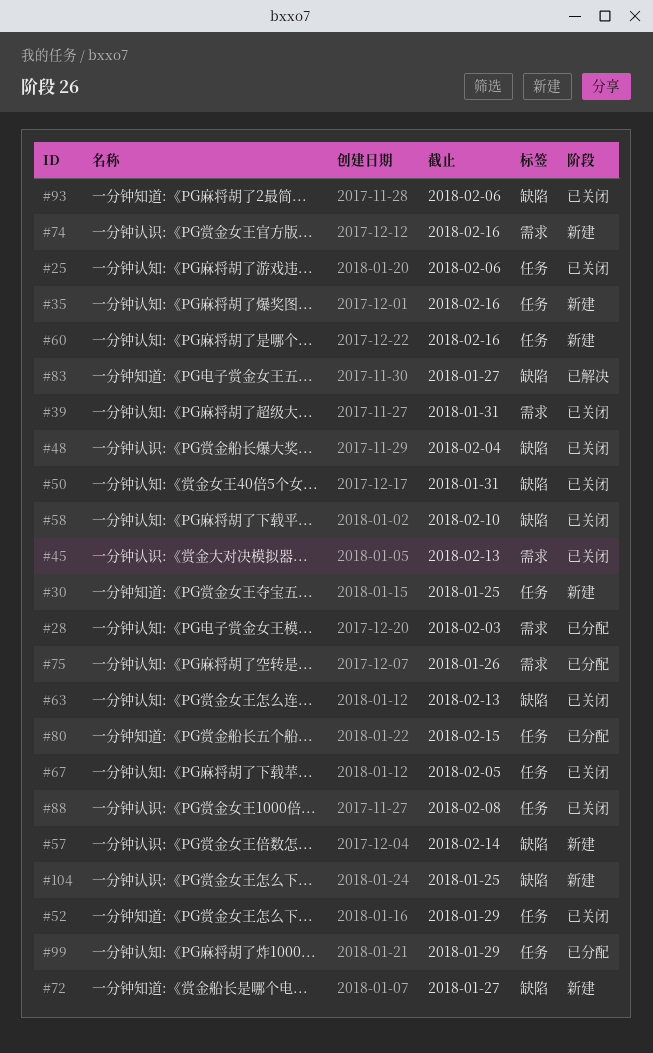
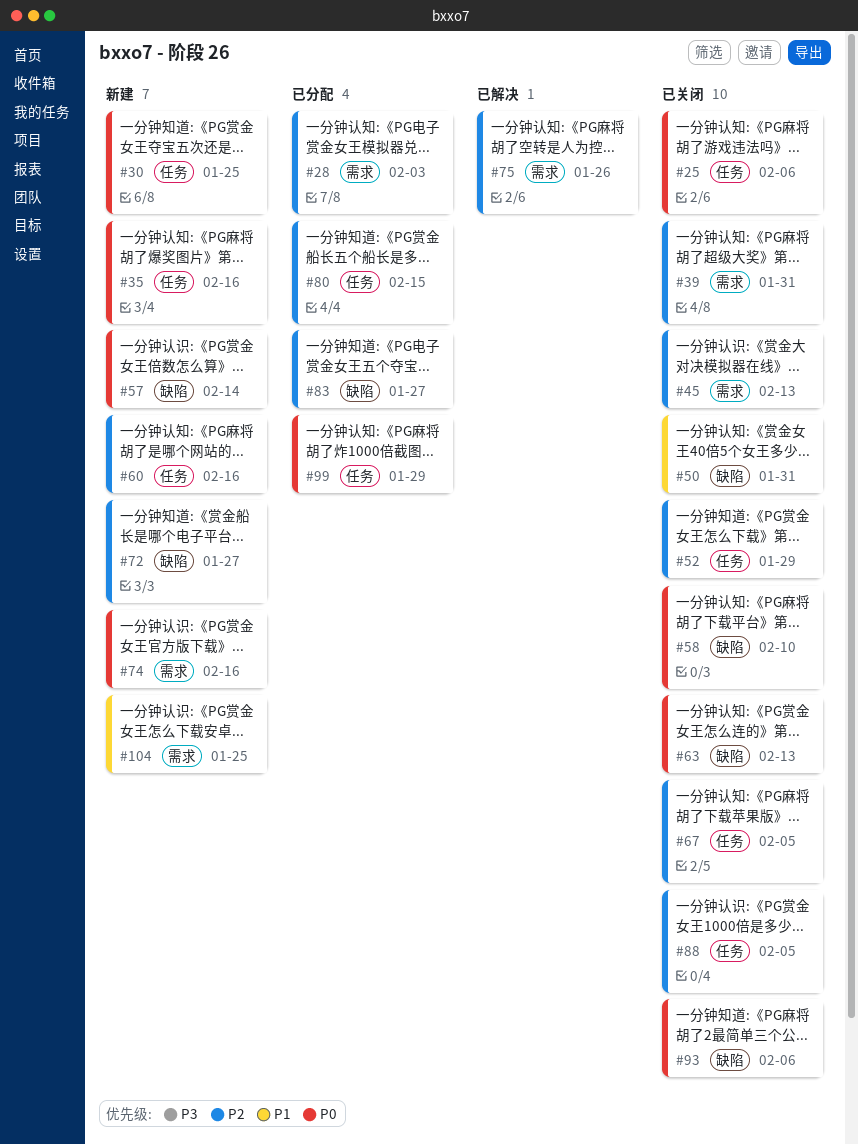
#48: present -> none
#75, status: 已分配 -> 已解决
#83, status: 已解决 -> 已分配
#88, due: Feb 8 -> Feb 5
#104, label: 缺陷 -> 需求

